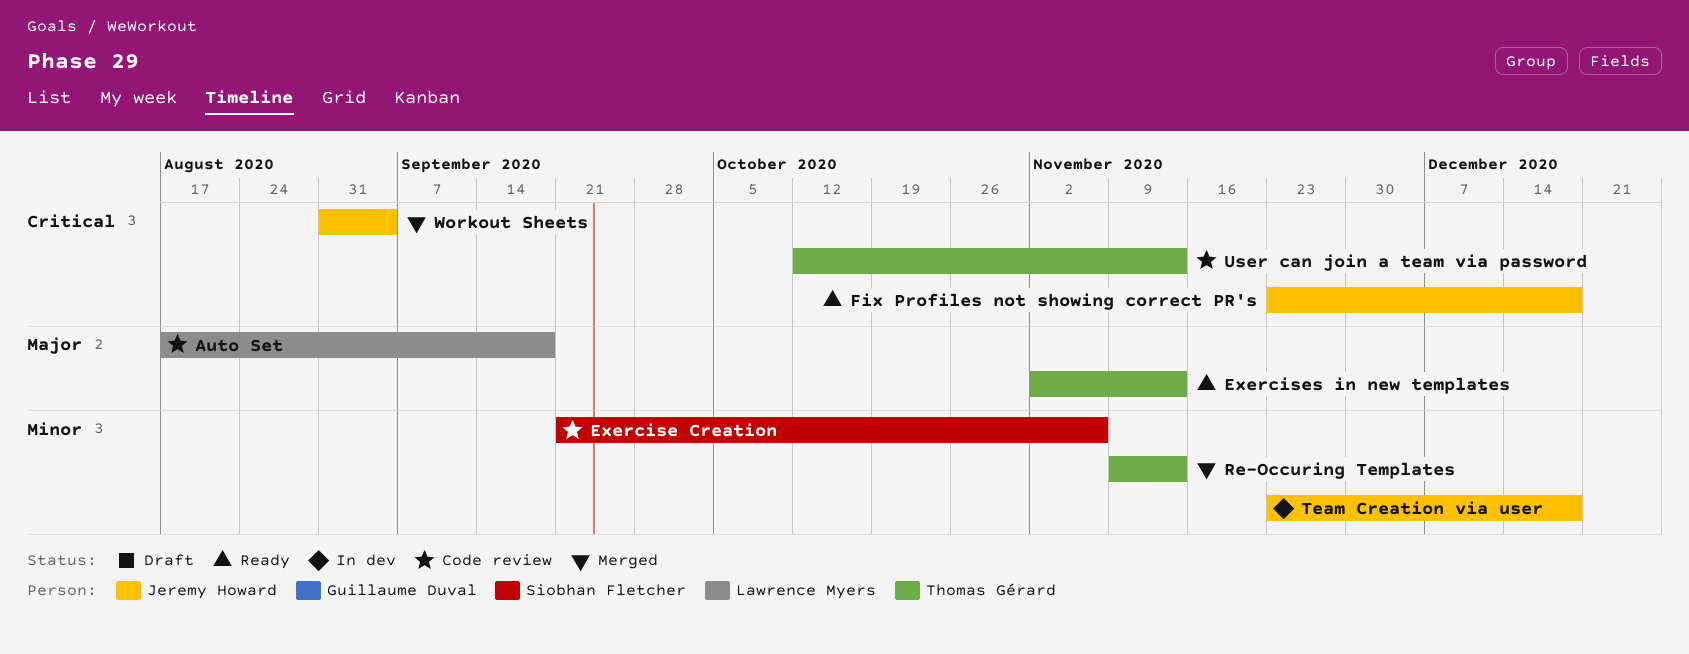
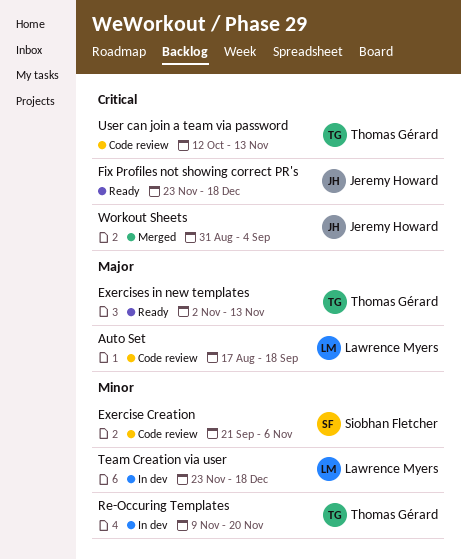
Re-Occuring Templates, status: Merged -> In dev
Re-Occuring Templates, due: Nov 13 -> Nov 20
Team Creation via user, owner: Jeremy Howard -> Lawrence Myers

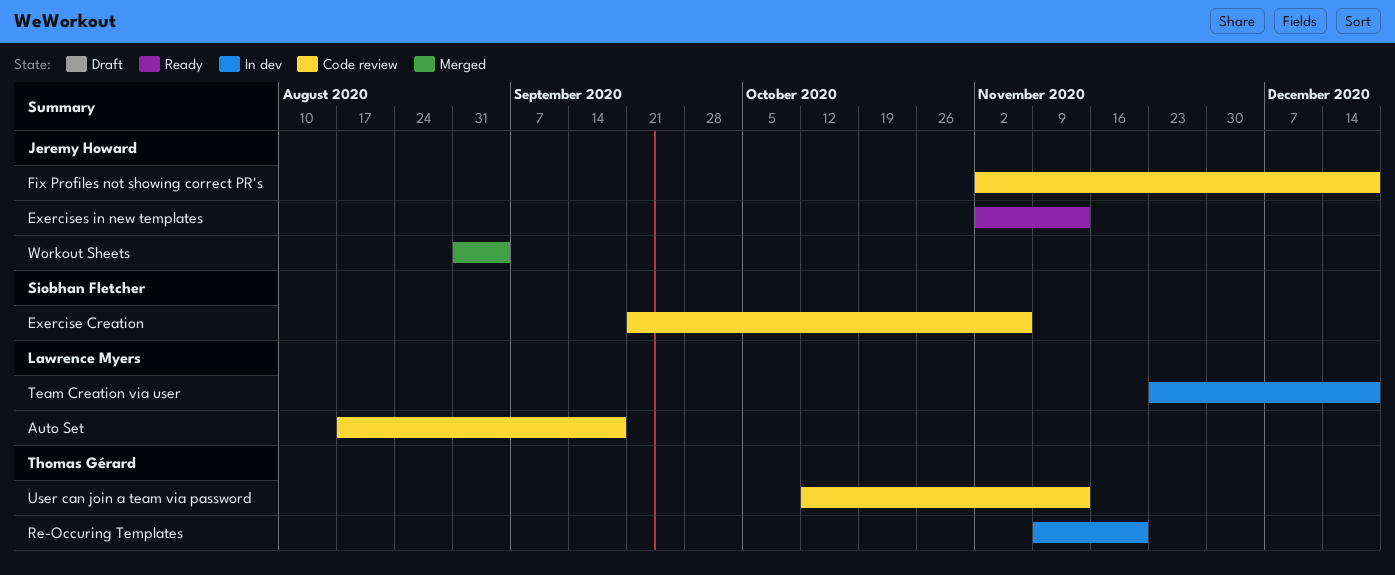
Exercises in new templates, owner: Thomas Gérard -> Jeremy Howard
Fix Profiles not showing correct PR's, status: Ready -> Code review
Fix Profiles not showing correct PR's, start: Nov 23 -> Nov 2

